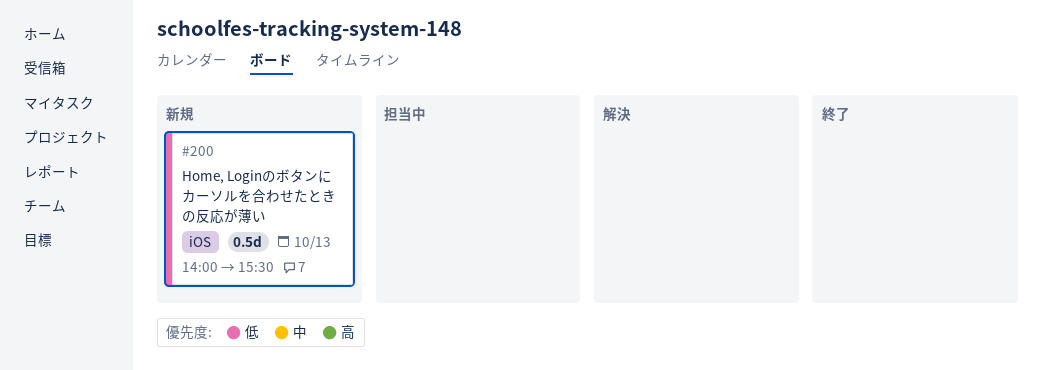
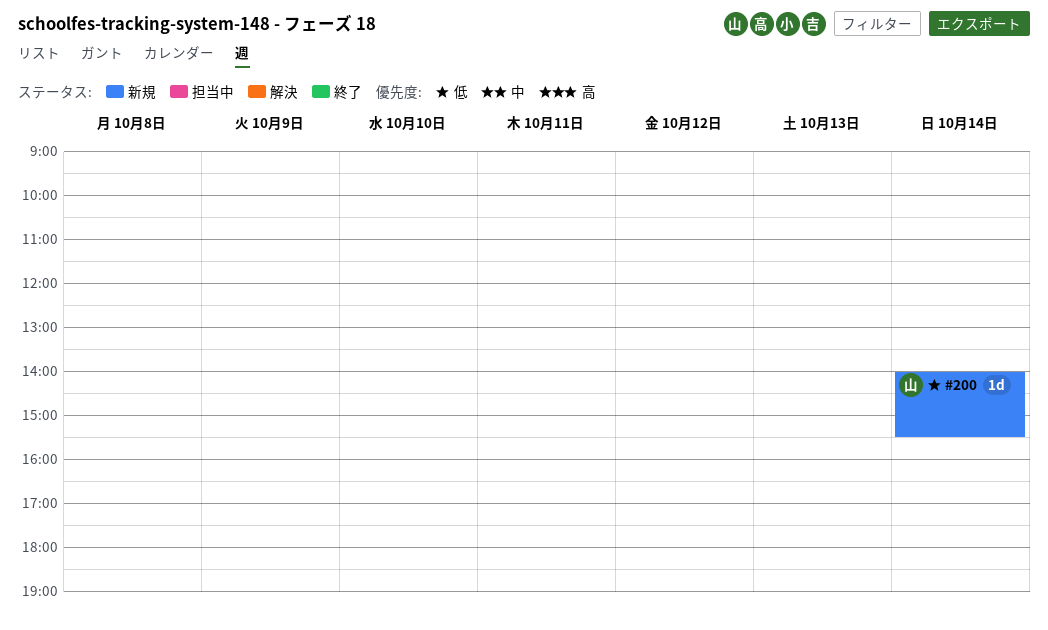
#200, estimate: 0.5d -> 1d
#200, day: Oct 13 -> Oct 14

